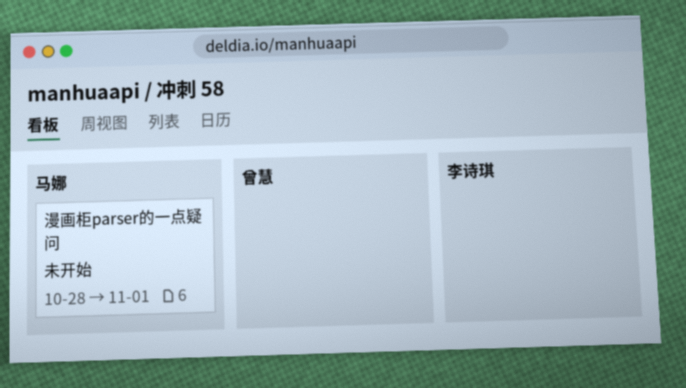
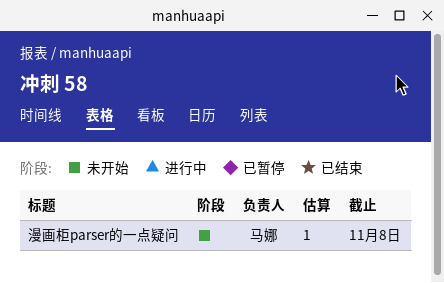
漫画柜parser的一点疑问, due: Nov 1 -> Nov 8

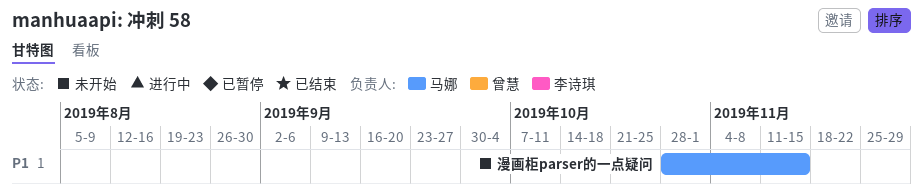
漫画柜parser的一点疑问, due: Nov 8 -> Nov 15

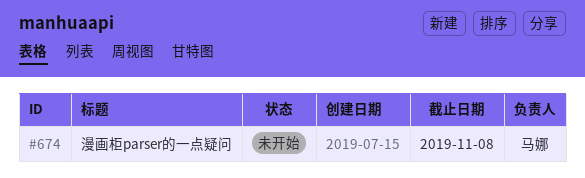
漫画柜parser的一点疑问, due: Nov 15 -> Nov 8

